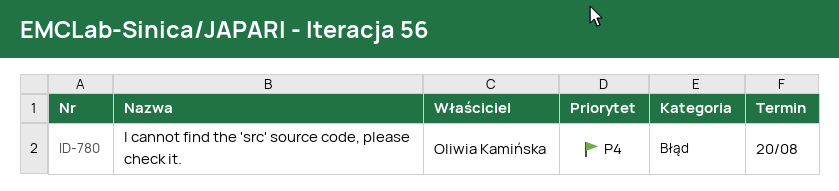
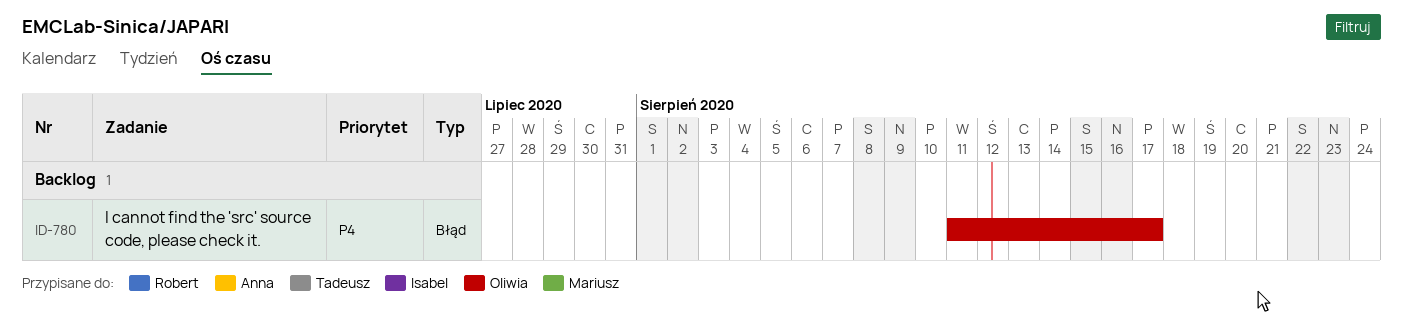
ID-780, due: Aug 20 -> Aug 17

